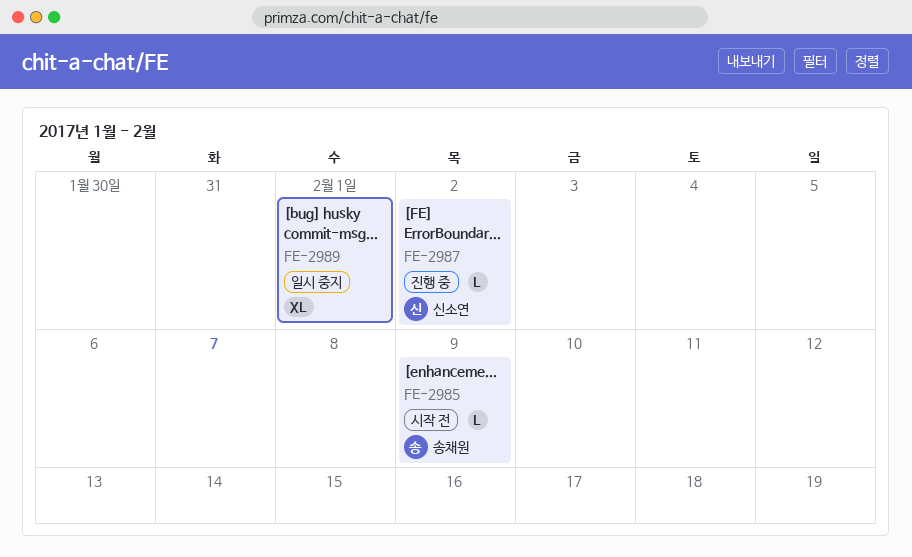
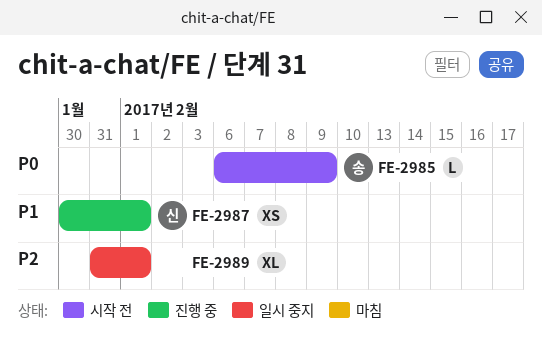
FE-2987, estimate: L -> XS
FE-2987, due: Feb 2 -> Feb 1

